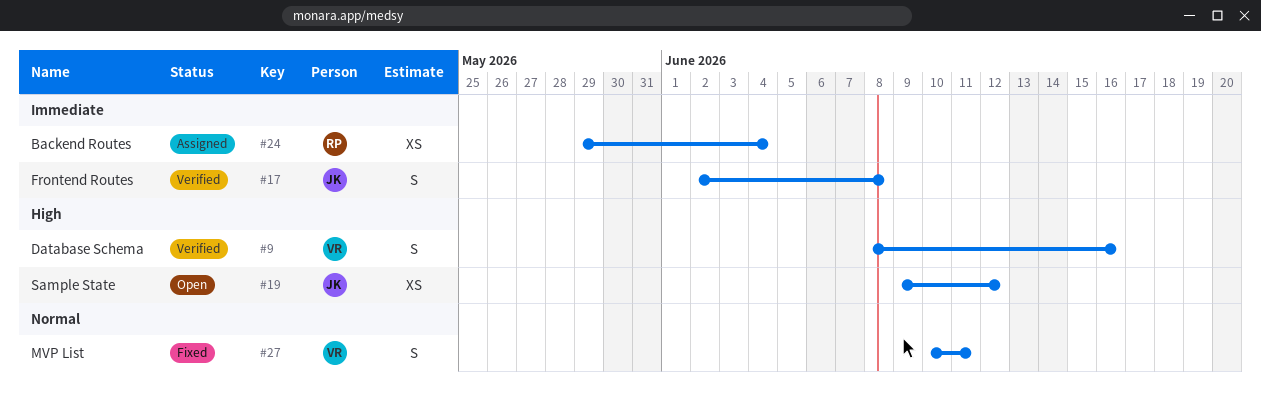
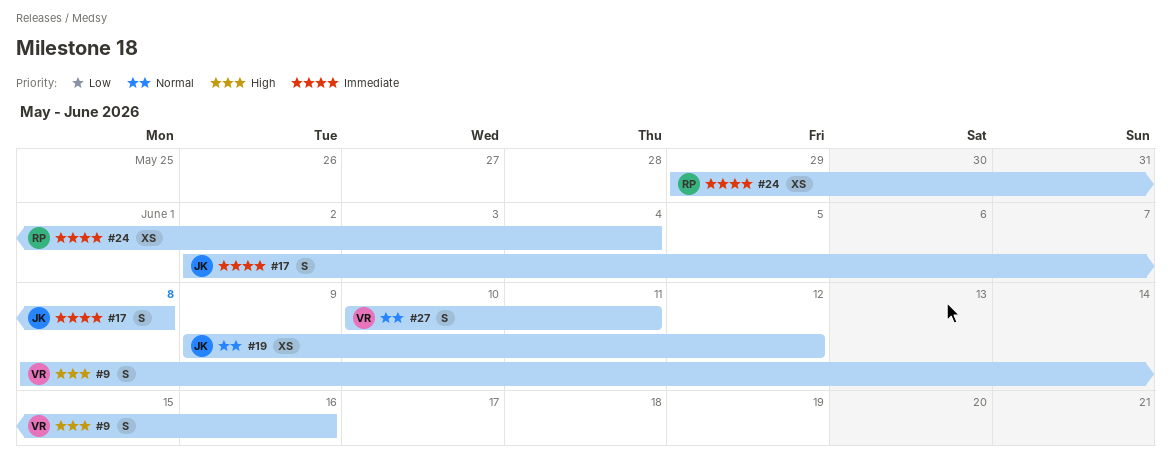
#19, priority: High -> Normal

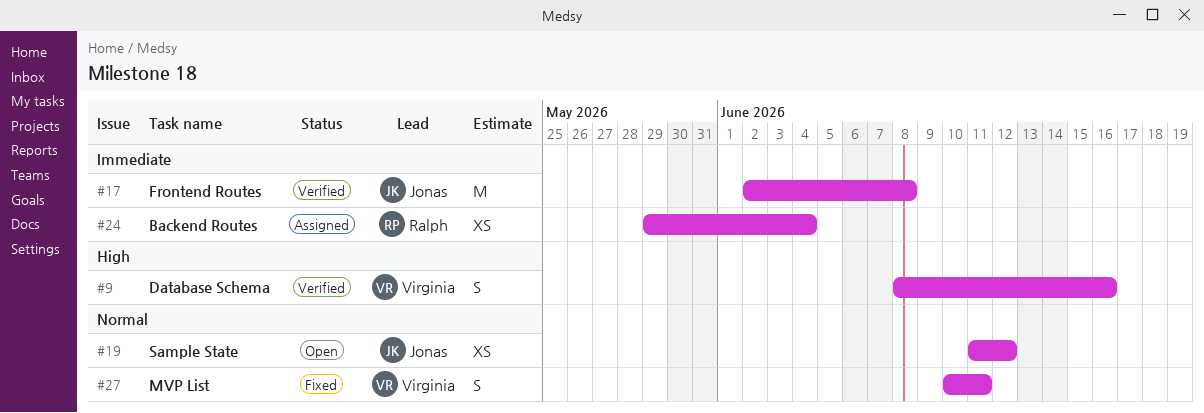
#17, estimate: S -> M
#19, start: Jun 9 -> Jun 11

